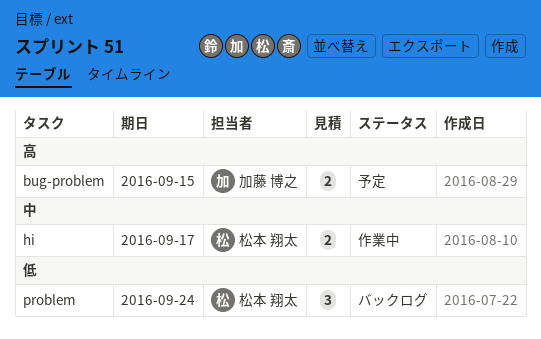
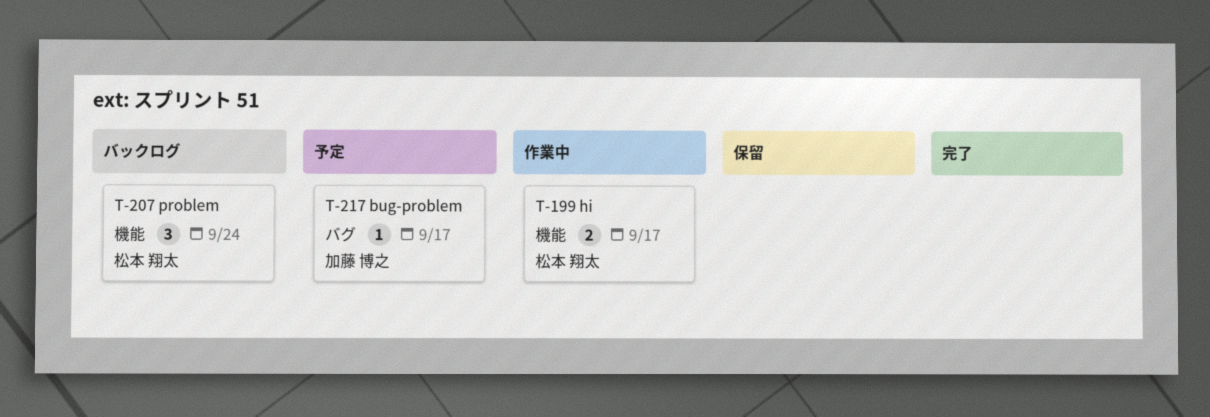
bug-problem, estimate: 2 -> 1
bug-problem, due: Sep 15 -> Sep 17

